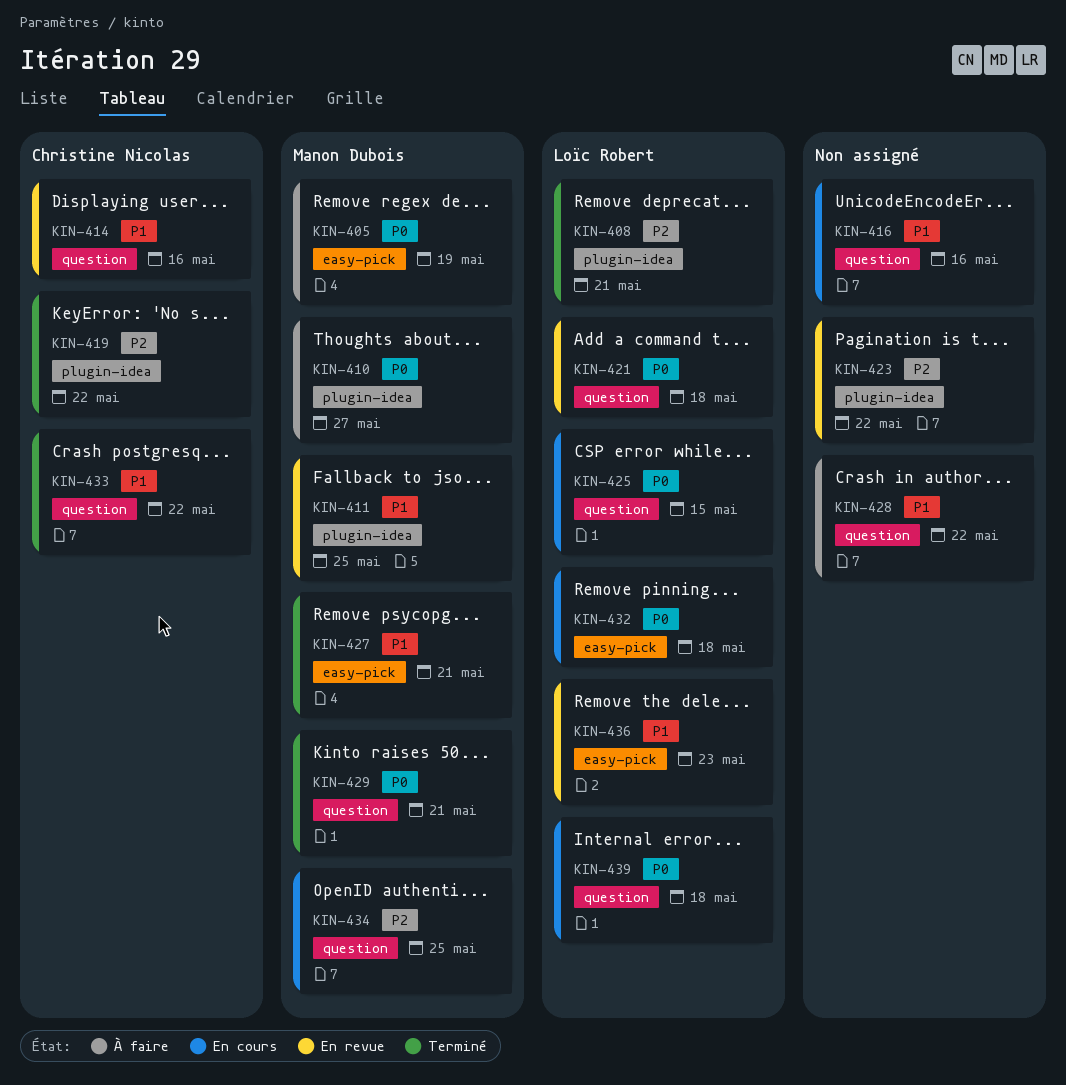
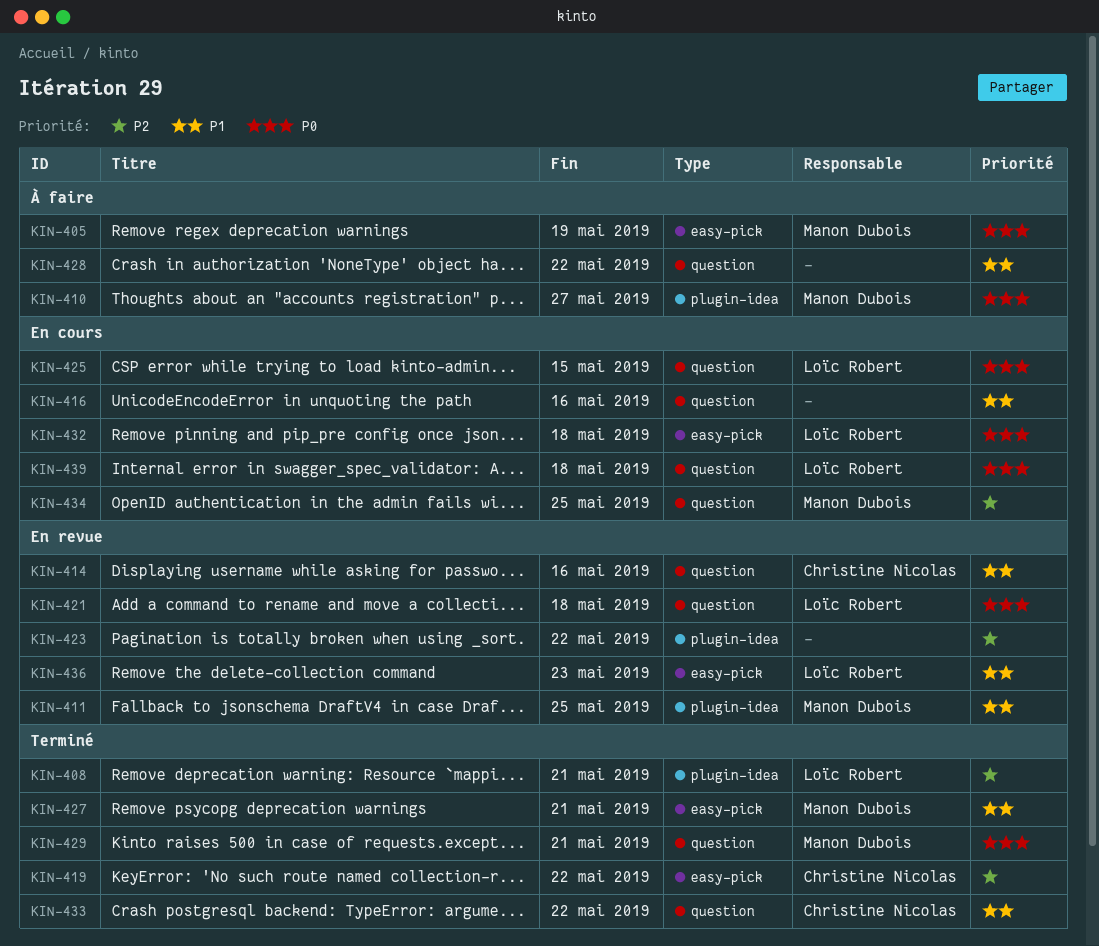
KIN-419, label: plugin-idea -> easy-pick

